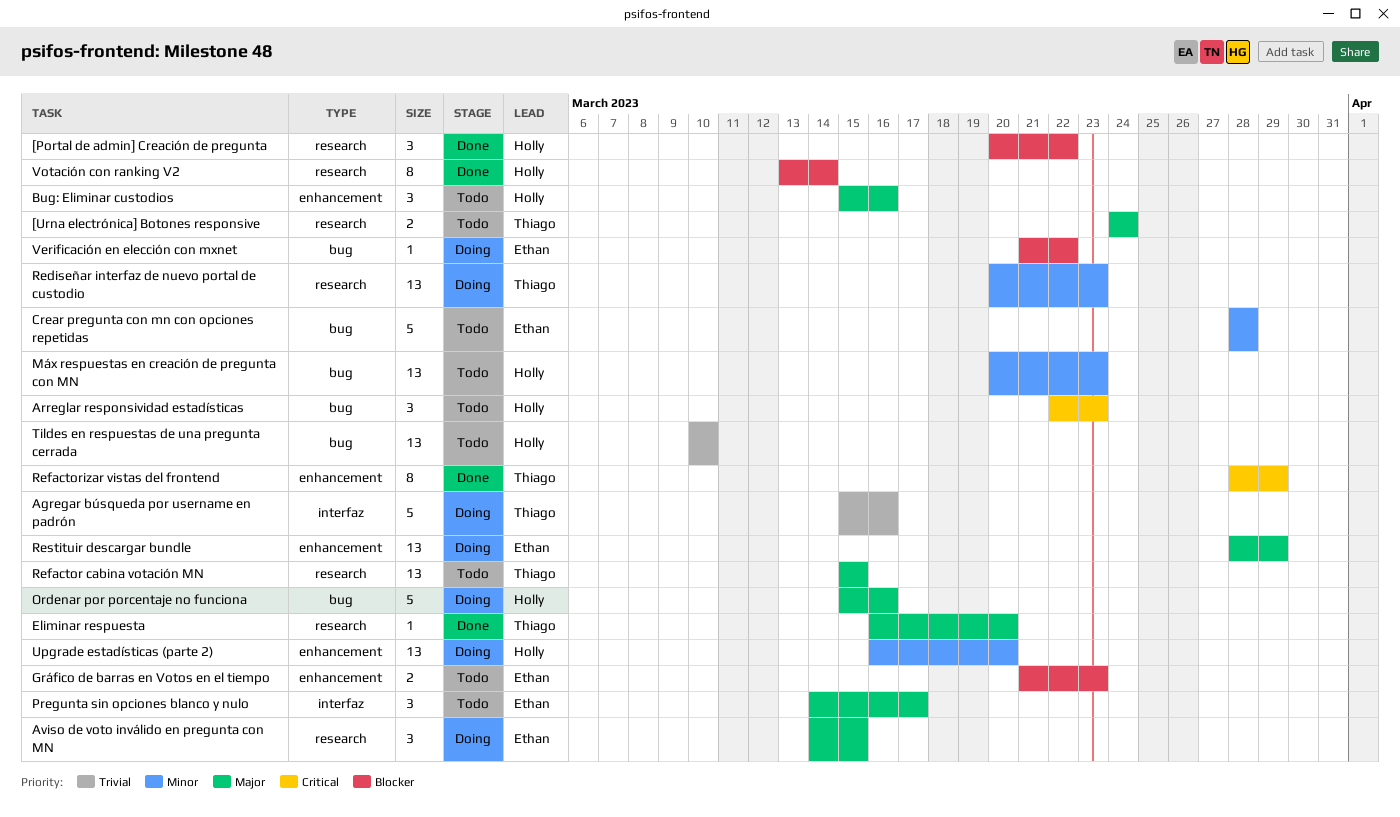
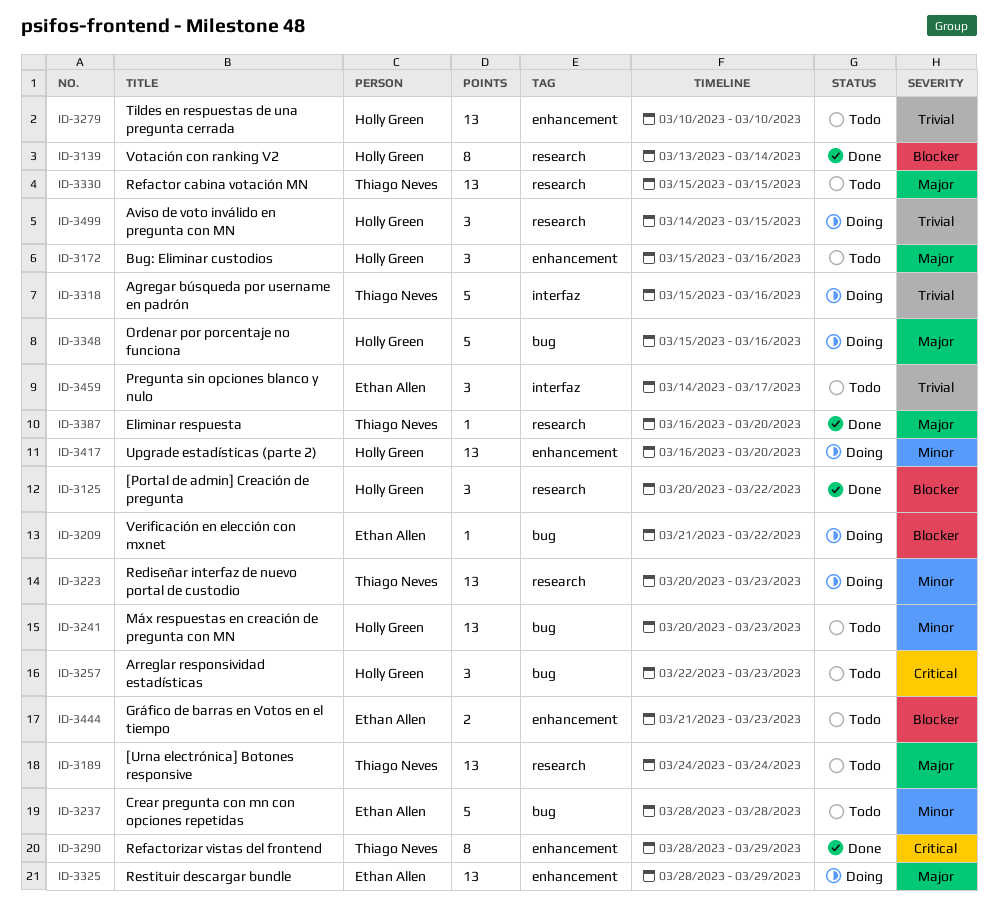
[Urna electrónica] Botones responsive, estimate: 2 -> 13
Aviso de voto inválido en pregunta con MN, owner: Ethan Allen -> Holly Green
Aviso de voto inválido en pregunta con MN, priority: Major -> Trivial
Pregunta sin opciones blanco y nulo, priority: Major -> Trivial
Tildes en respuestas de una pregunta cerrada, label: bug -> enhancement

